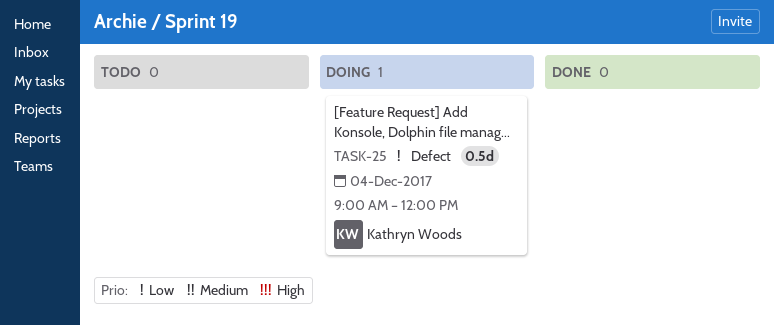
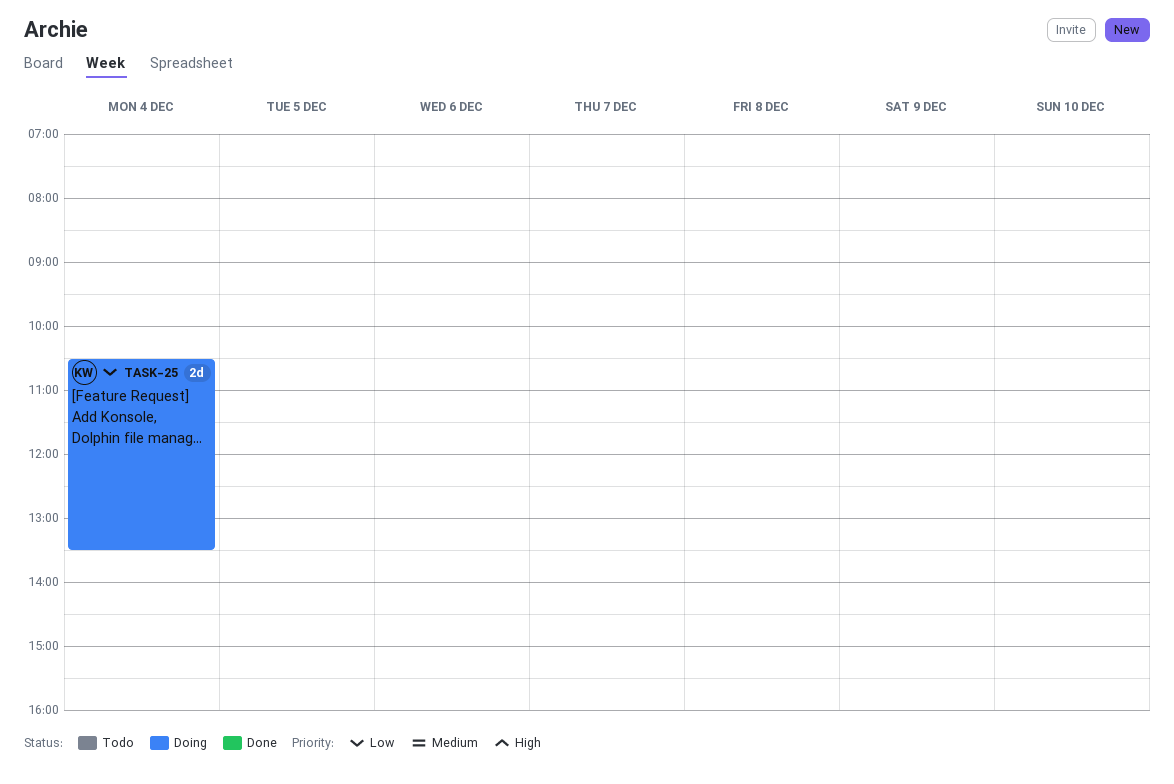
TASK-25, estimate: 0.5d -> 2d
TASK-25, begins: 09:00 -> 10:30
TASK-25, ends: 12:00 -> 13:30

